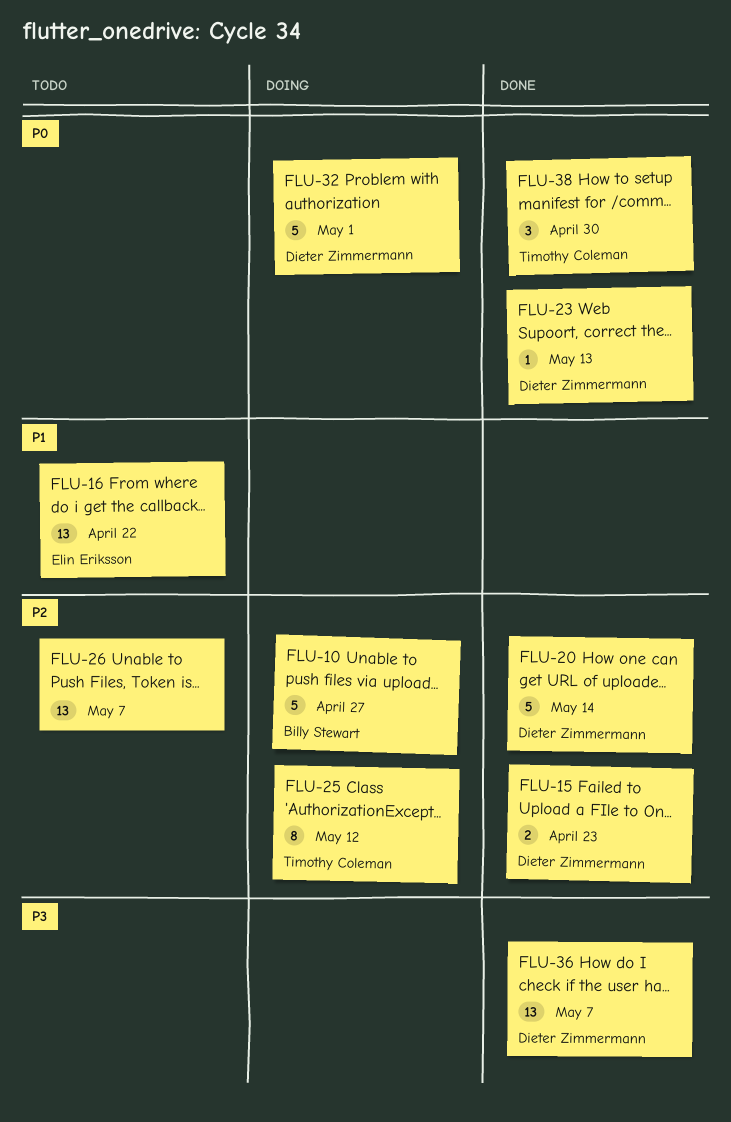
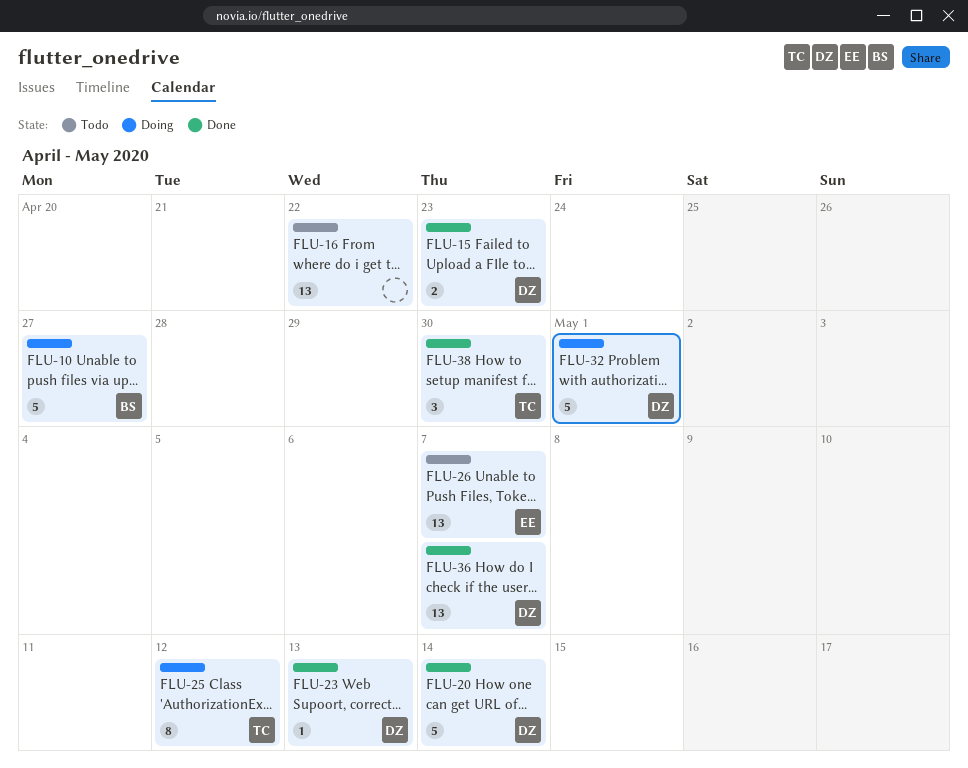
FLU-16, owner: Elin Eriksson -> none
FLU-26, owner: none -> Elin Eriksson

